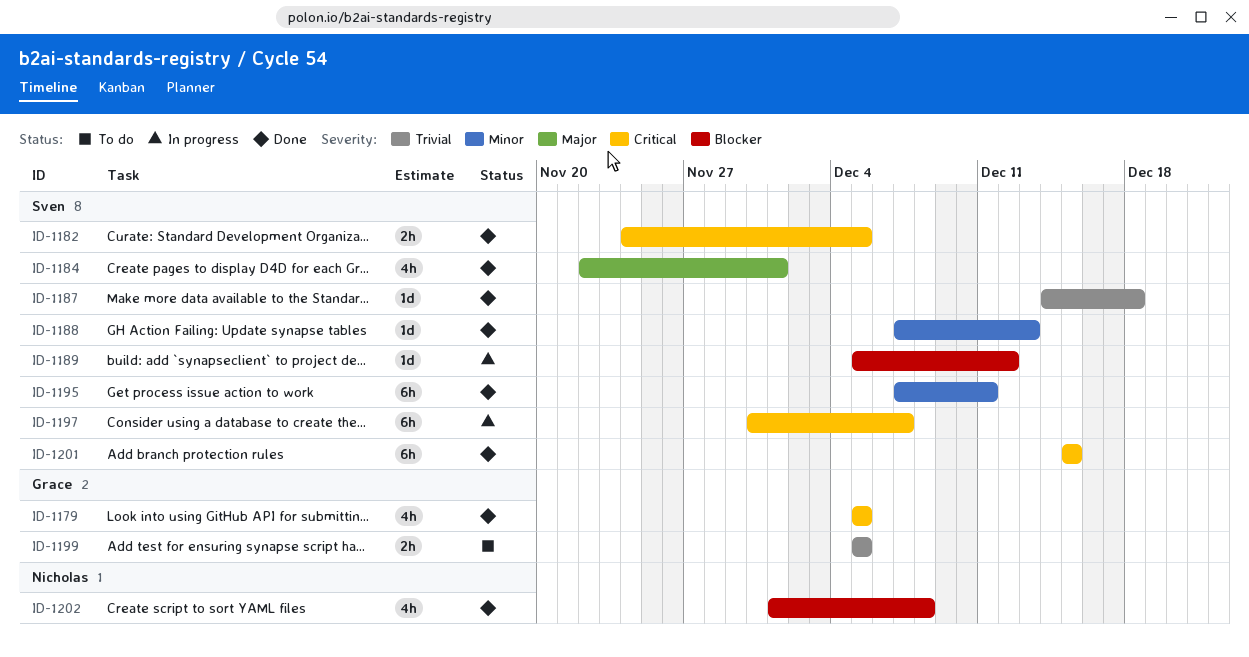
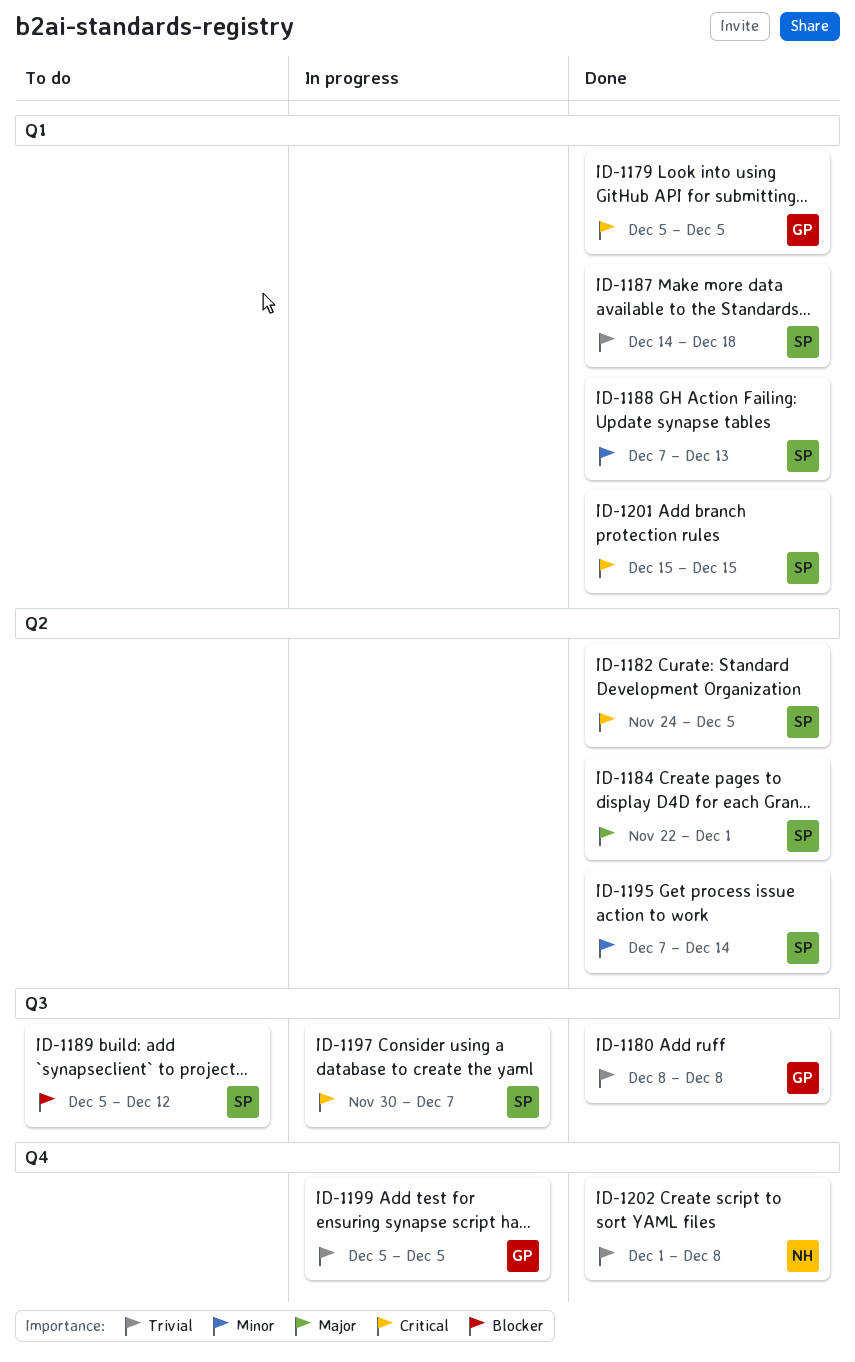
ID-1180: none -> present
ID-1189, status: In progress -> To do
ID-1195, due: Dec 11 -> Dec 14
ID-1199, status: To do -> In progress
ID-1202, priority: Blocker -> Trivial

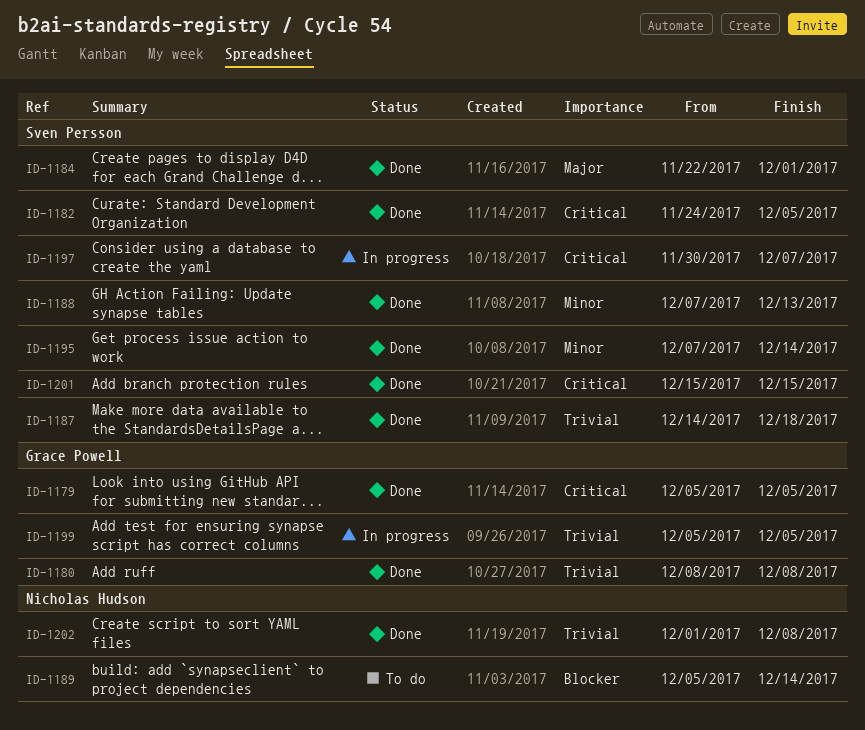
ID-1189, owner: Sven Persson -> Nicholas Hudson
ID-1189, due: Dec 12 -> Dec 14

